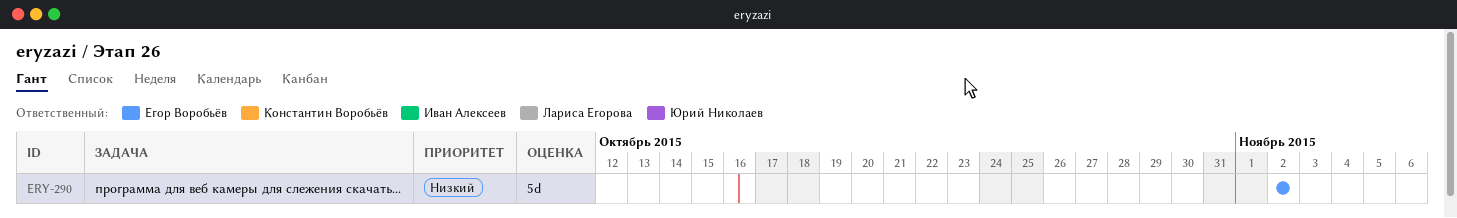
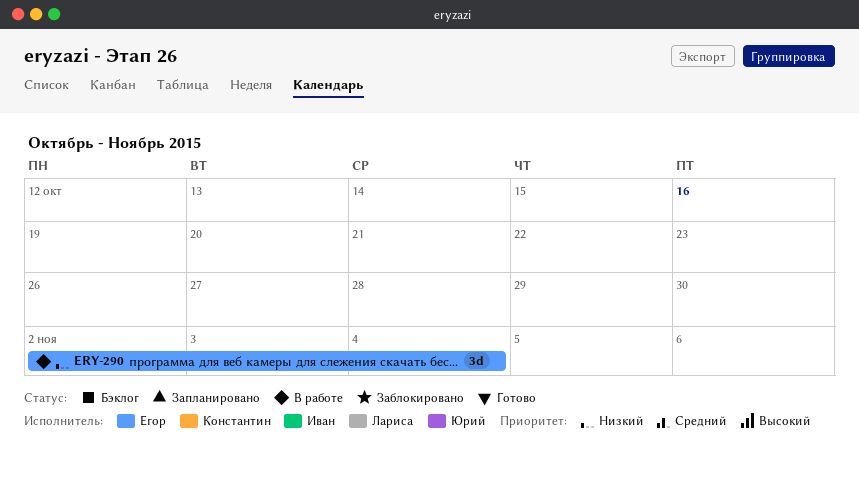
ERY-290, estimate: 5d -> 3d
ERY-290, due: Nov 2 -> Nov 4

